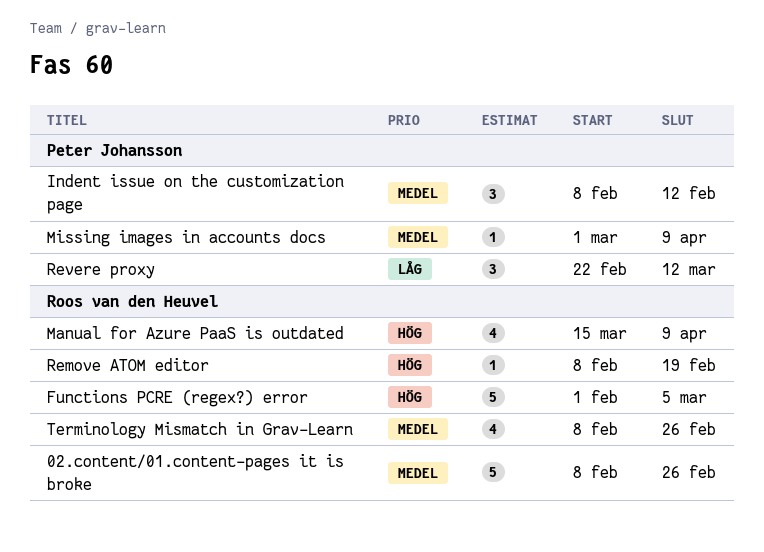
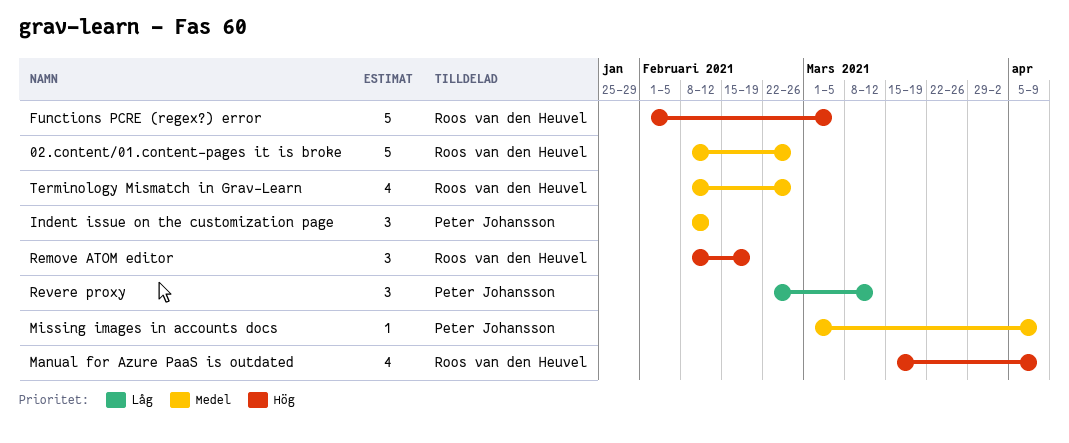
Remove ATOM editor, estimate: 1 -> 3

